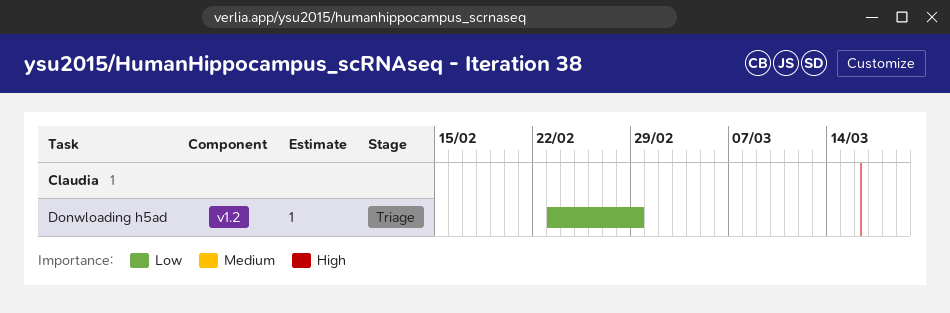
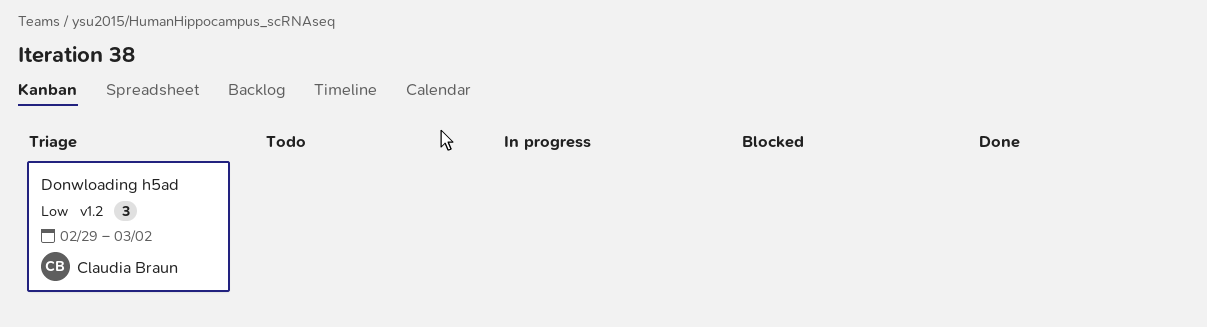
Donwloading h5ad, estimate: 1 -> 3
Donwloading h5ad, start: Feb 23 -> Feb 29
Donwloading h5ad, due: Feb 29 -> Mar 2

